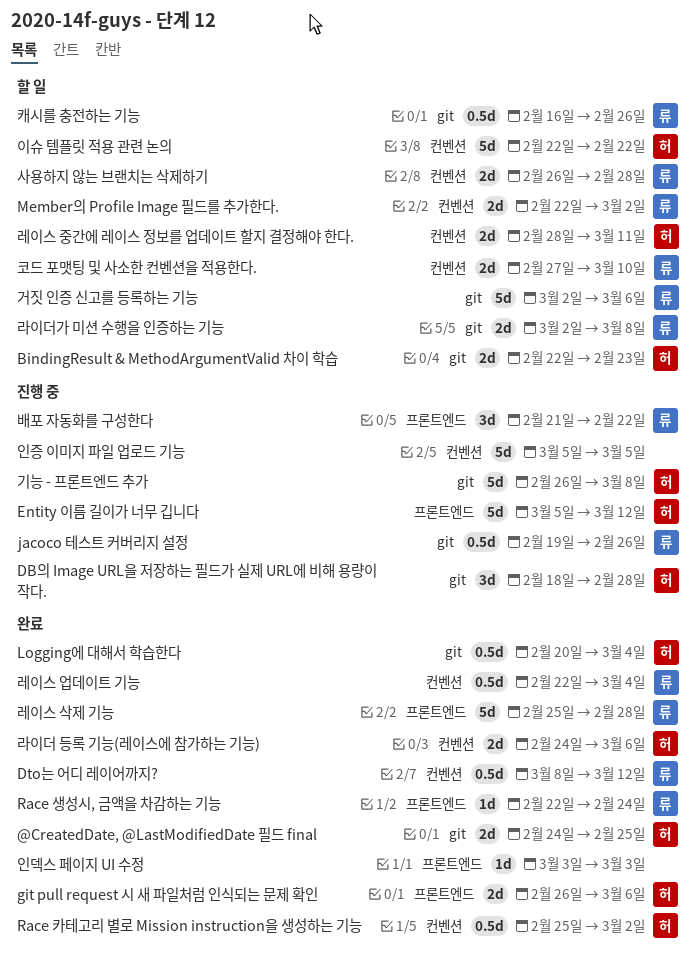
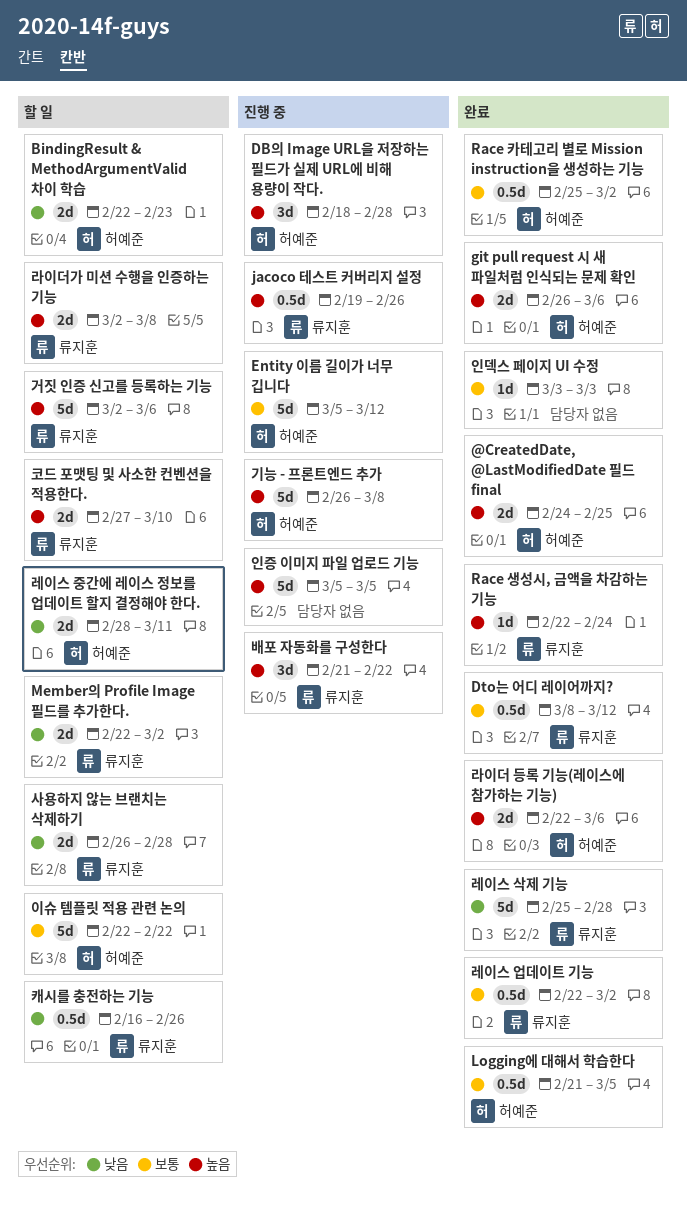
Logging에 대해서 학습한다, start: Feb 20 -> Feb 21
Logging에 대해서 학습한다, due: Mar 4 -> Mar 5
라이더 등록 기능(레이스에 참가하는 기능), start: Feb 24 -> Feb 22
레이스 업데이트 기능, due: Mar 4 -> Mar 2

